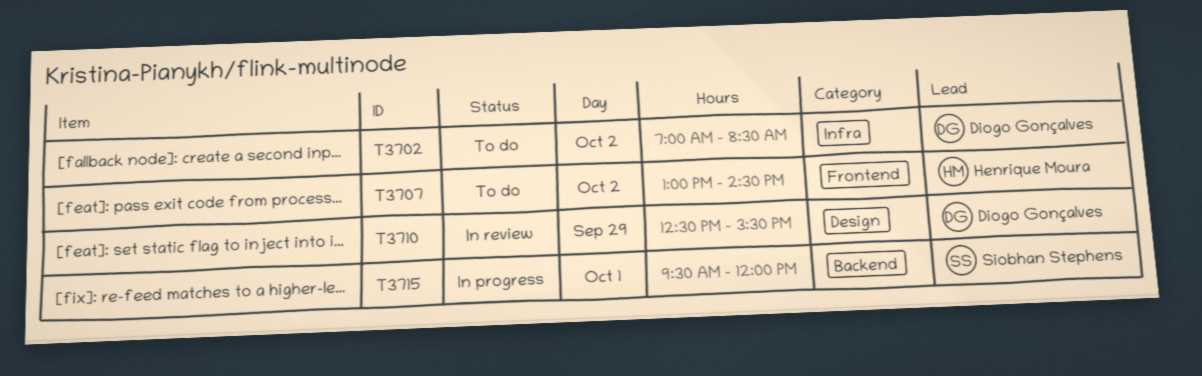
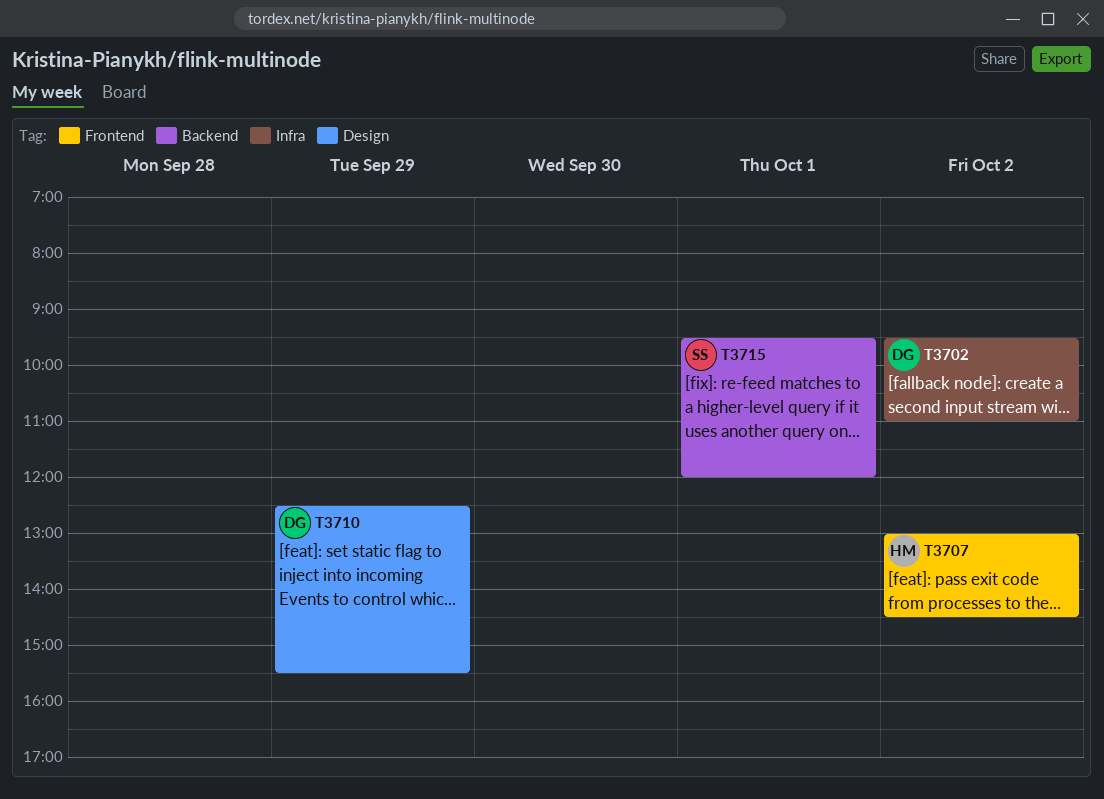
T3702, begins: 07:00 -> 09:30
T3702, ends: 08:30 -> 11:00

